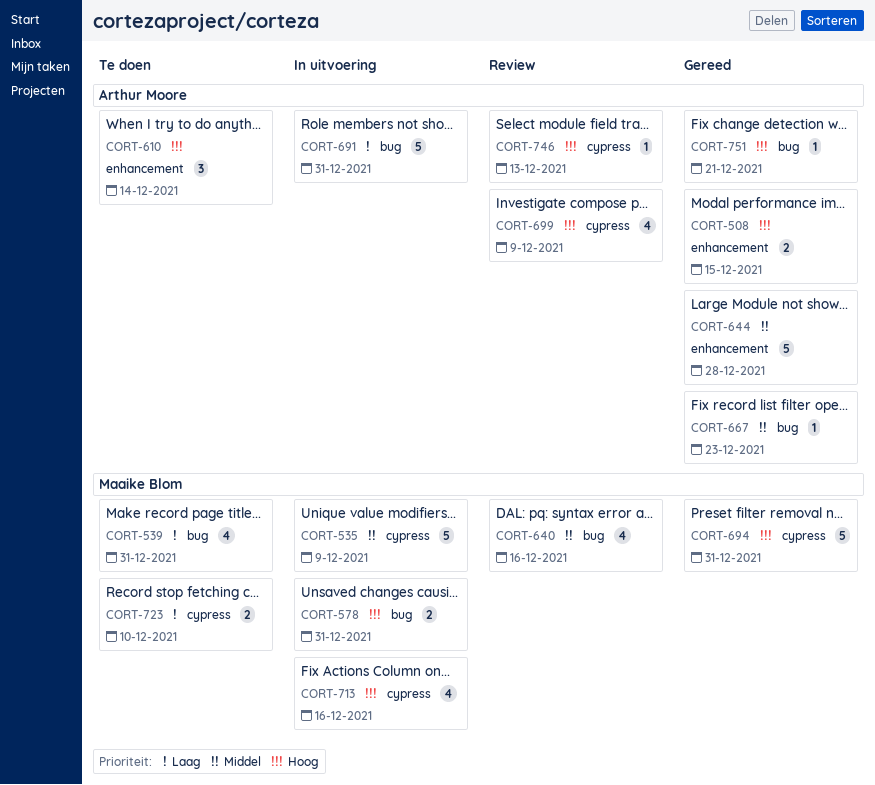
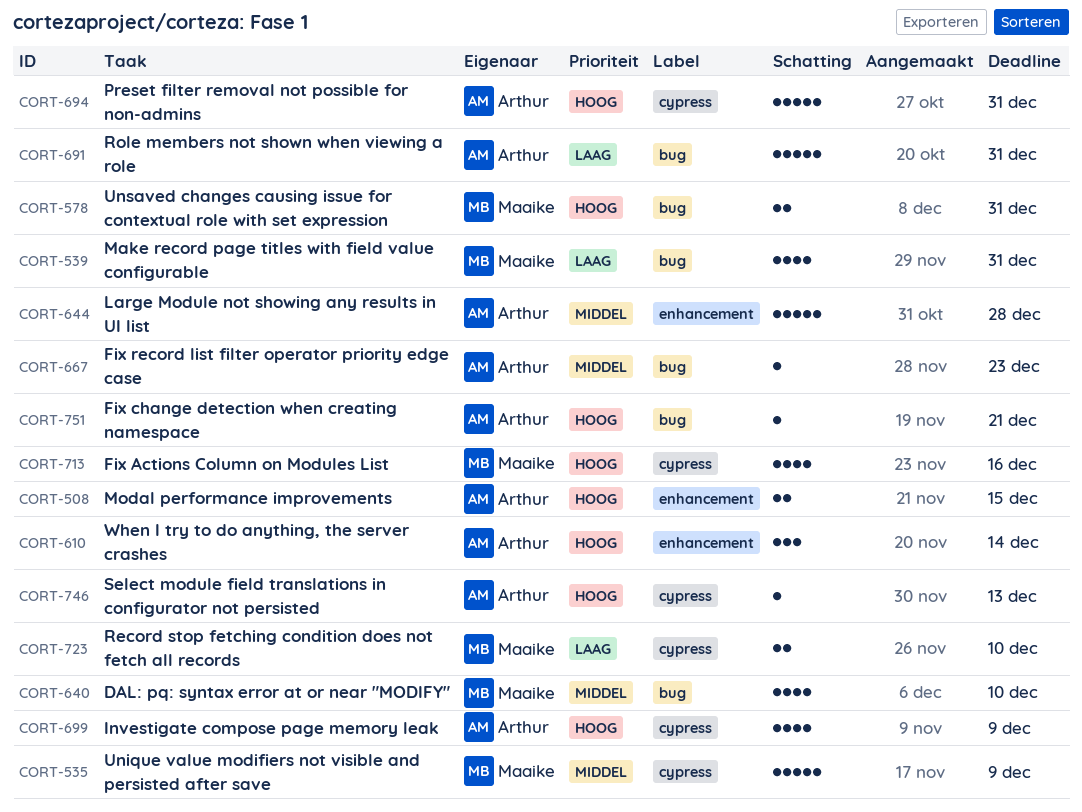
CORT-640, due: Dec 16 -> Dec 10
CORT-694, owner: Maaike Blom -> Arthur Moore

